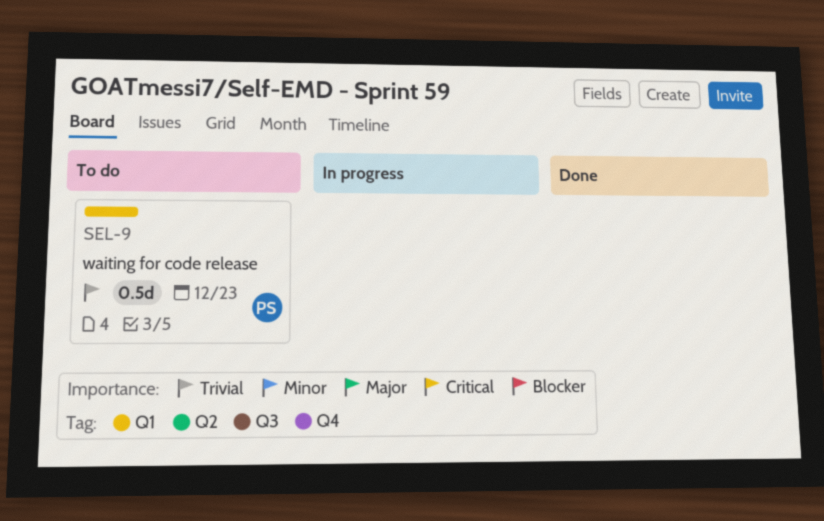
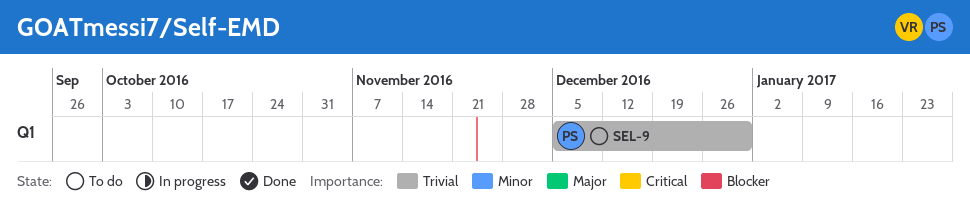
SEL-9, due: Dec 23 -> Dec 30

